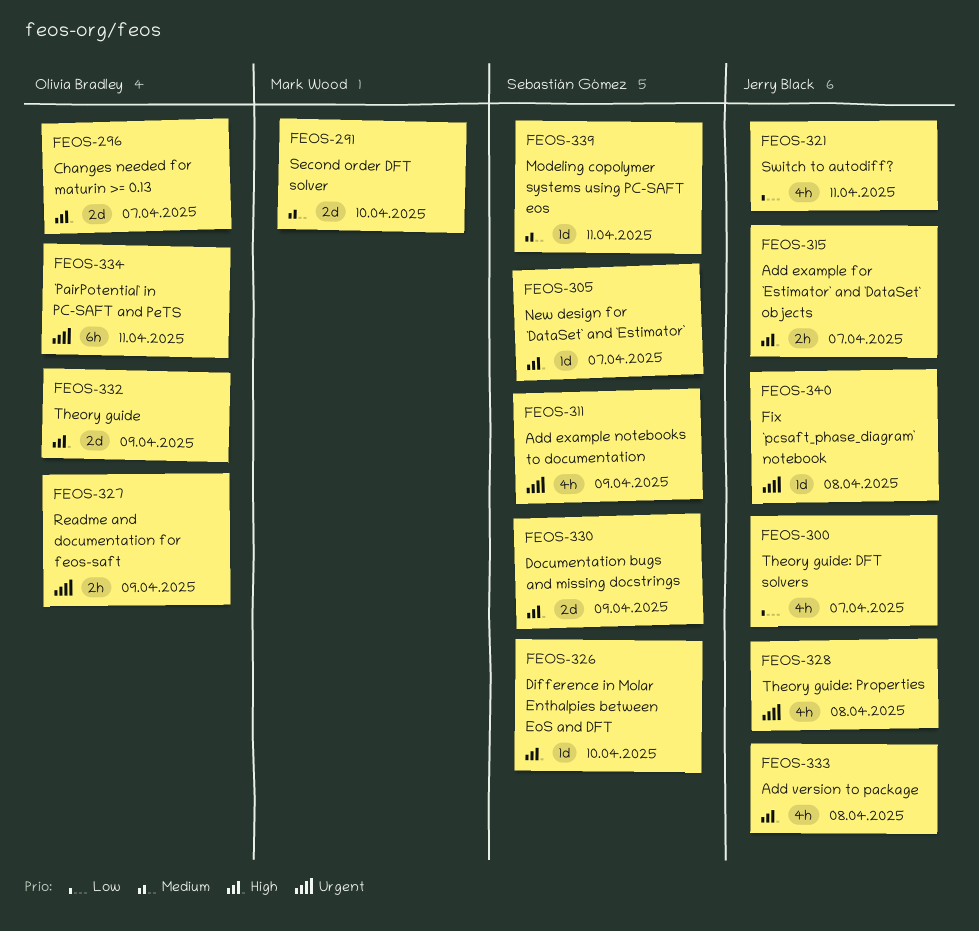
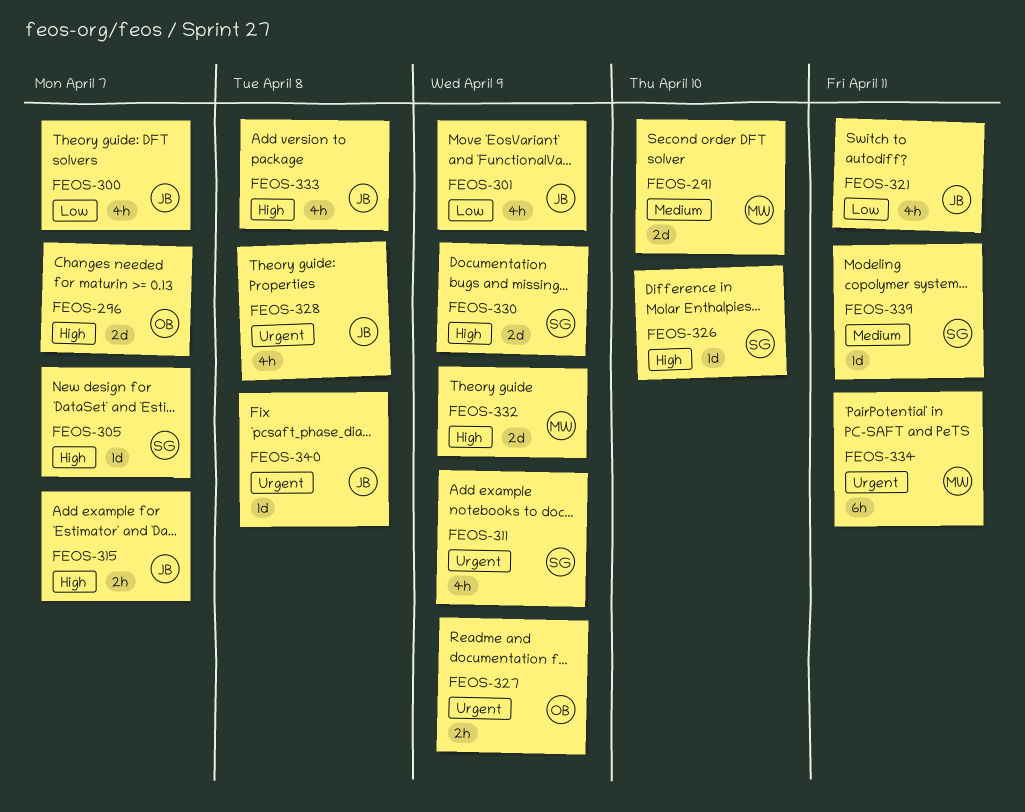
FEOS-301: none -> present
FEOS-332, owner: Olivia Bradley -> Mark Wood
FEOS-334, owner: Olivia Bradley -> Mark Wood

